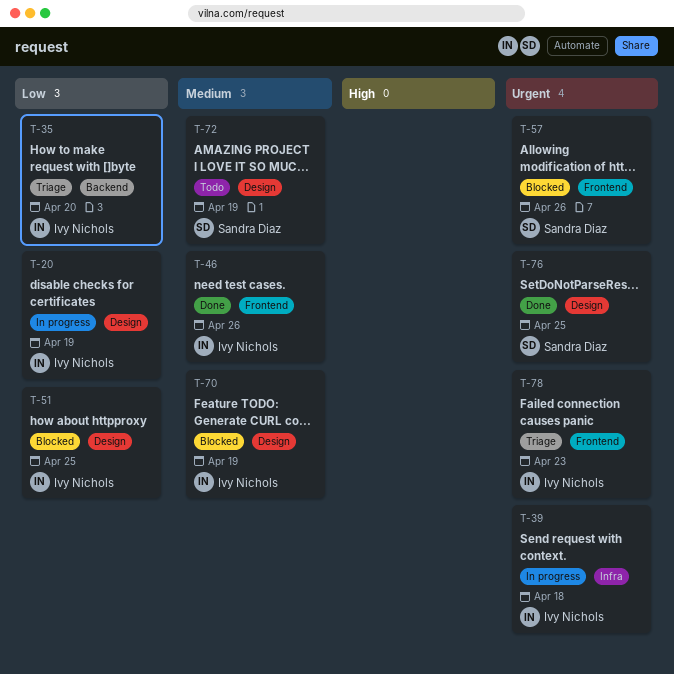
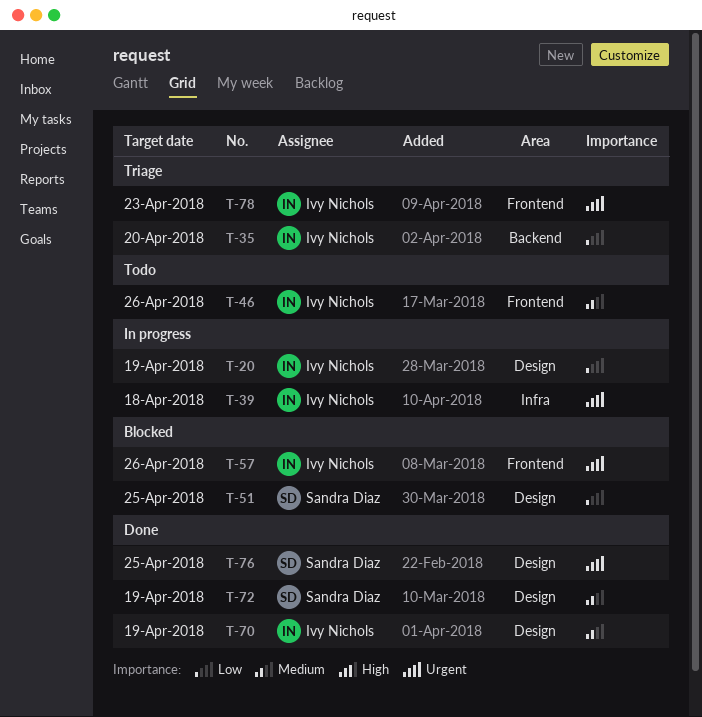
T-46, status: Done -> Todo
T-51, owner: Ivy Nichols -> Sandra Diaz
T-57, owner: Sandra Diaz -> Ivy Nichols
T-70, status: Blocked -> Done
T-72, status: Todo -> Done

